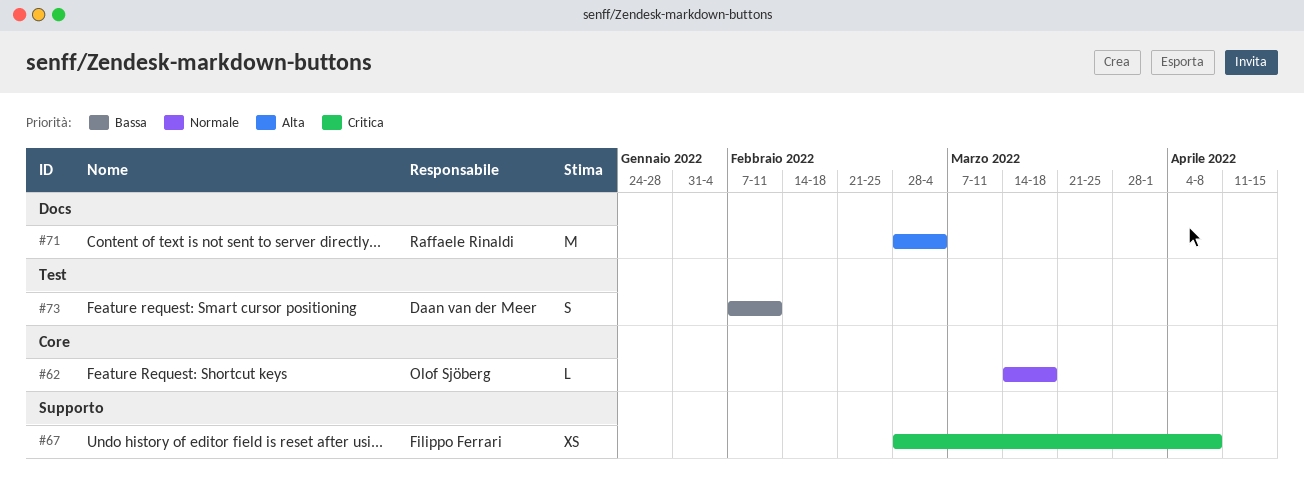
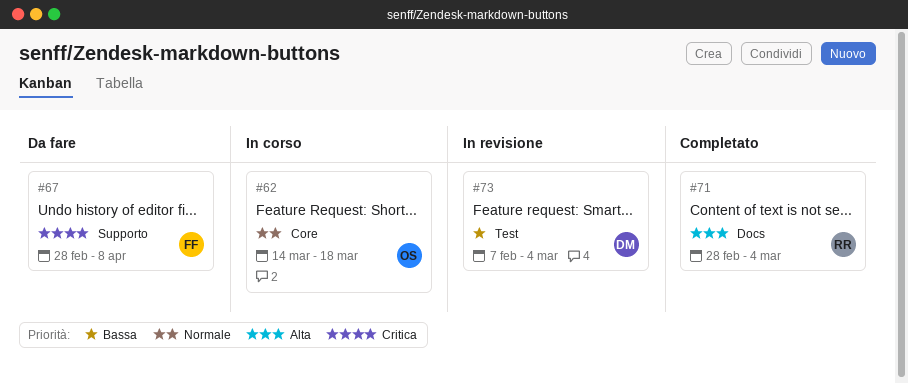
#73, due: Feb 11 -> Mar 4

